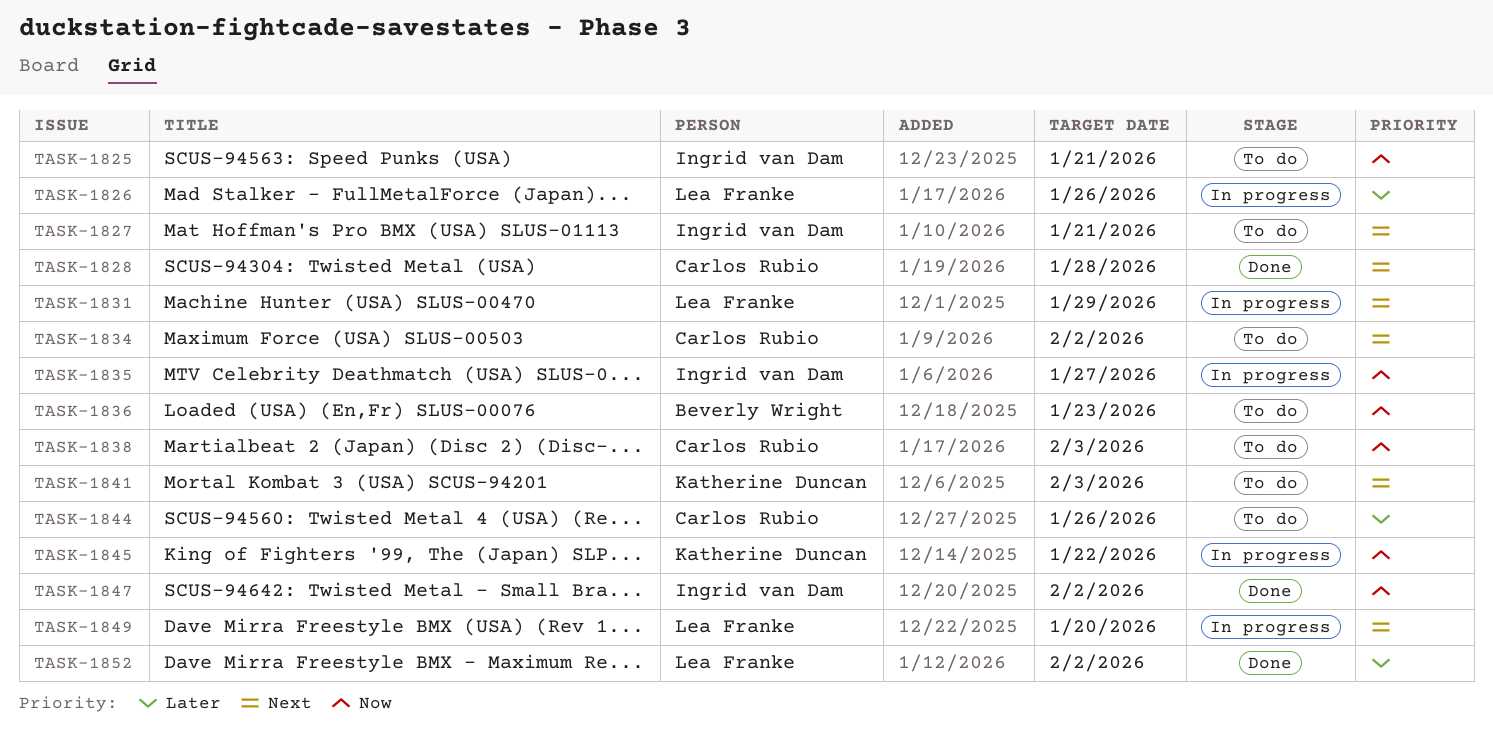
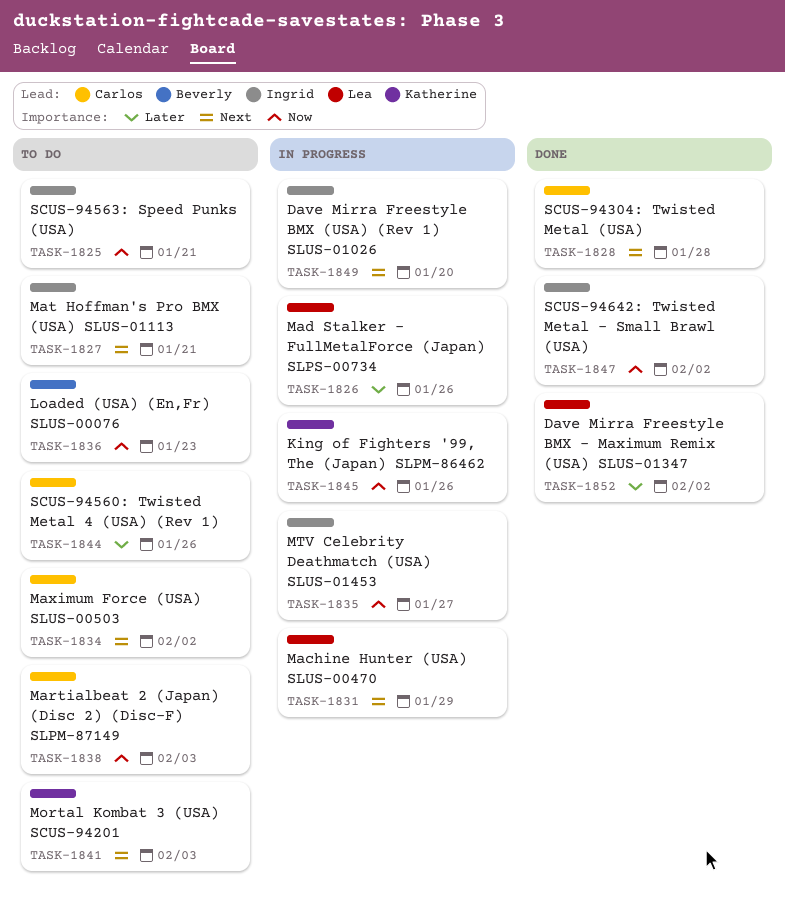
TASK-1845, due: Jan 22 -> Jan 26
TASK-1849, owner: Lea Franke -> Ingrid van Dam

